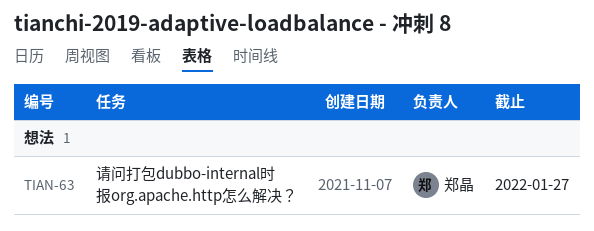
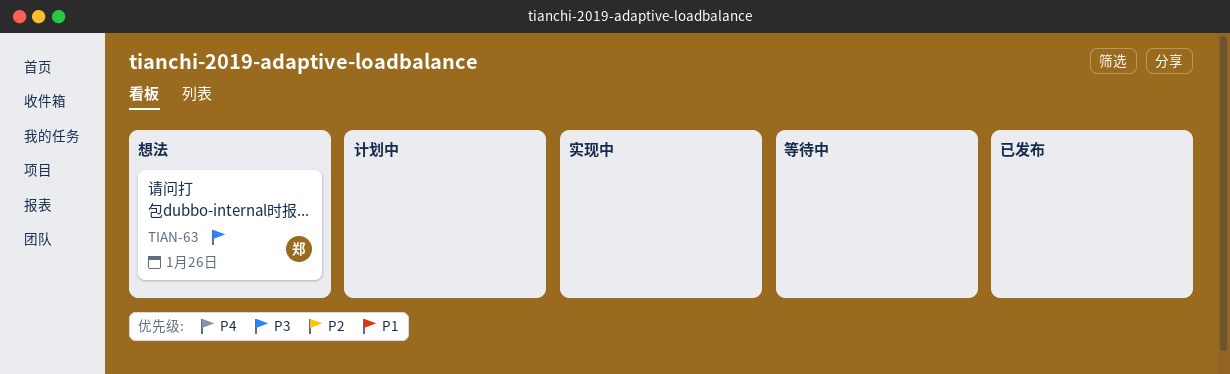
TIAN-63, due: Jan 27 -> Jan 26

